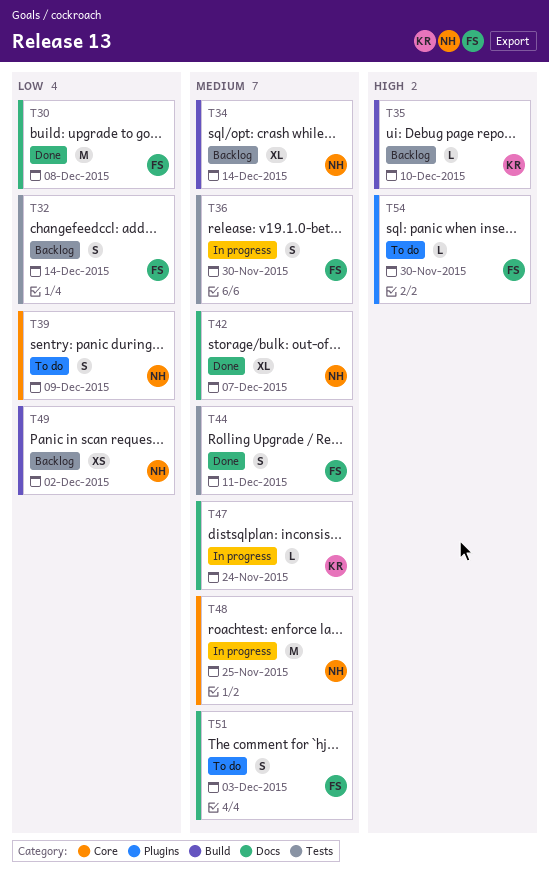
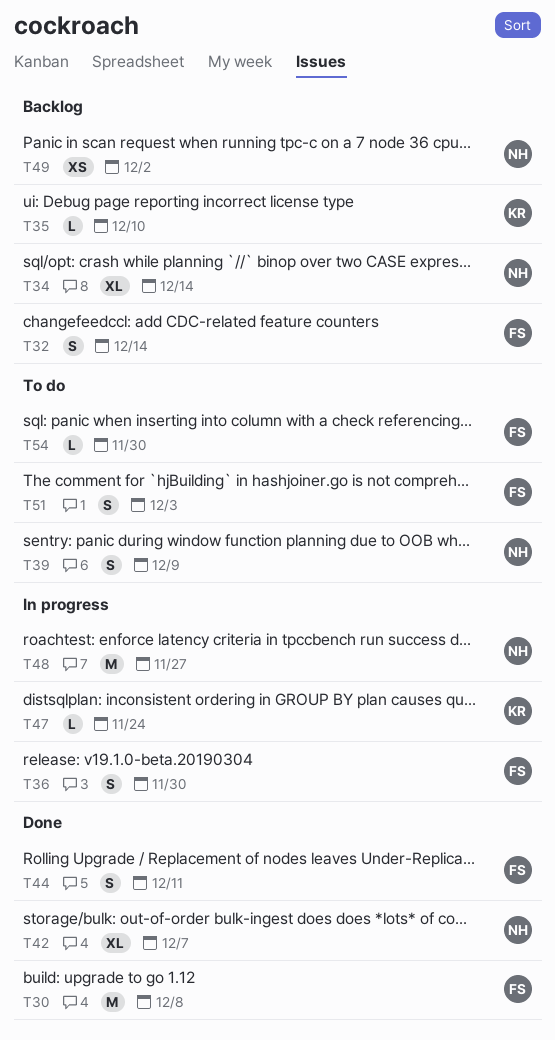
T48, due: Nov 25 -> Nov 27

